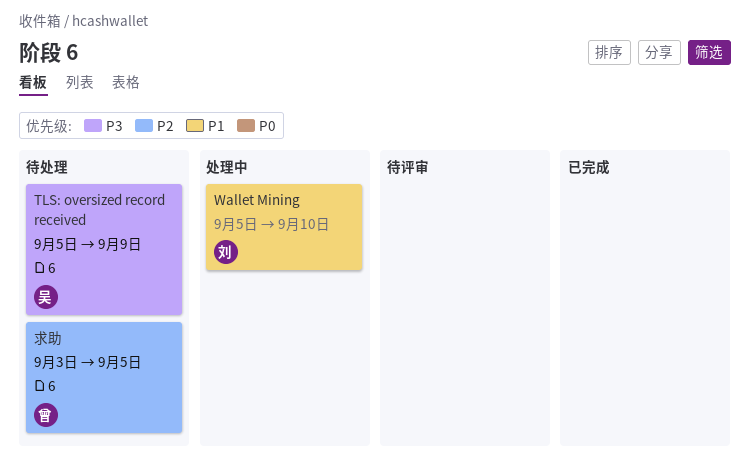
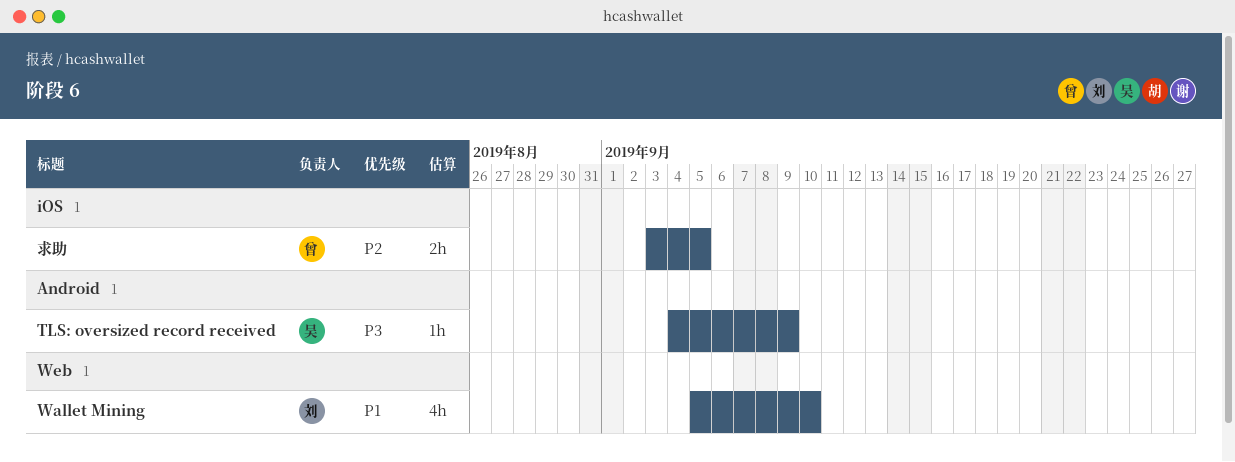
TLS: oversized record received, start: Sep 5 -> Sep 4

